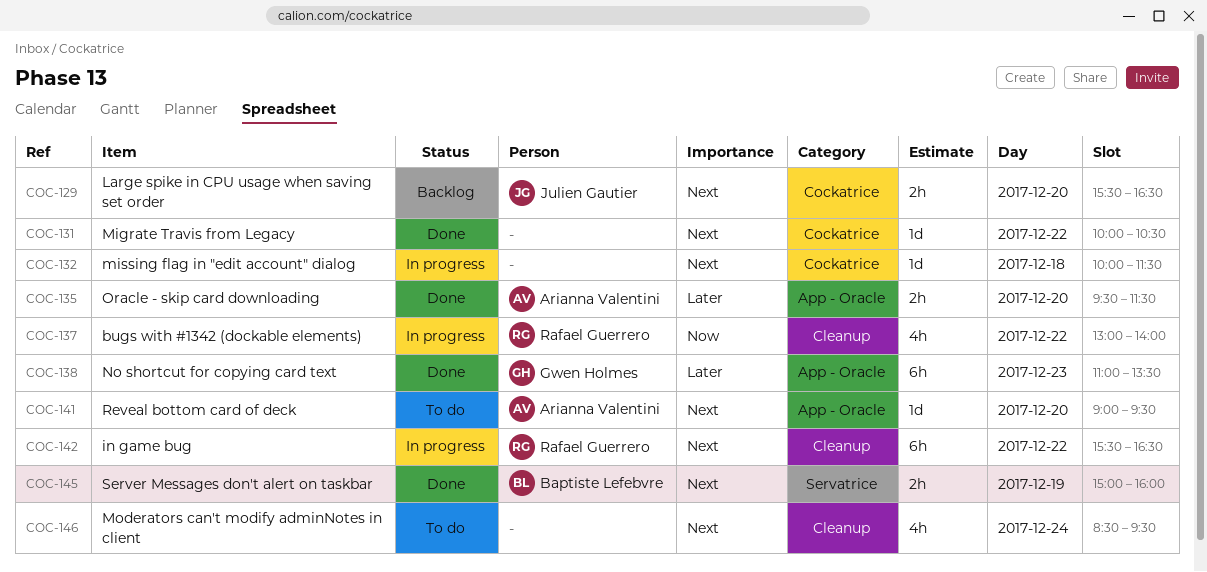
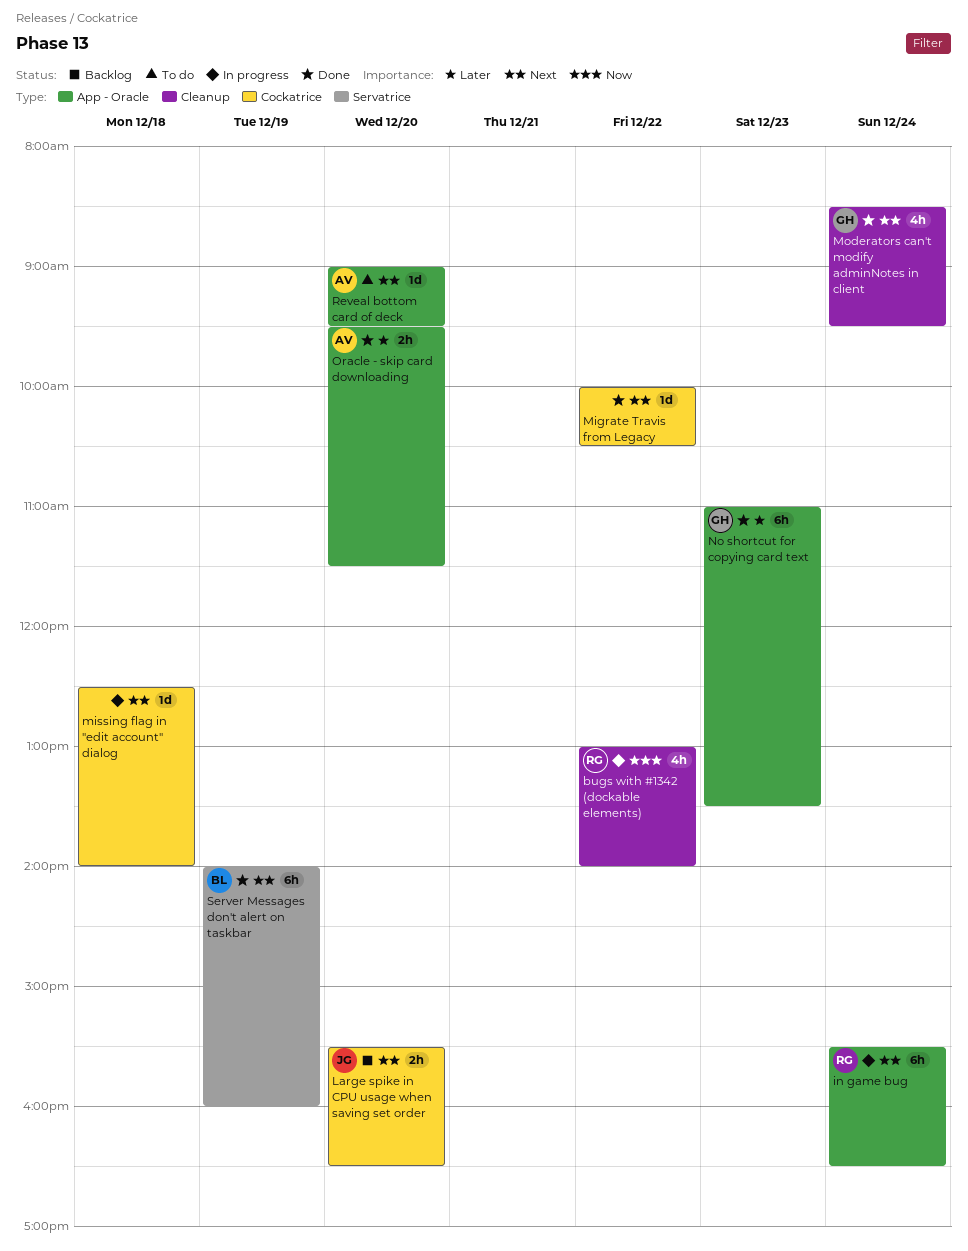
in game bug, label: Cleanup -> App - Oracle
in game bug, day: Dec 22 -> Dec 24
missing flag in "edit account" dialog, begins: 10:00 -> 12:30
missing flag in "edit account" dialog, ends: 11:30 -> 14:00
Moderators can't modify adminNotes in client, status: To do -> Done
Moderators can't modify adminNotes in client, owner: none -> Gwen Holmes
Server Messages don't alert on taskbar, estimate: 2h -> 6h
Server Messages don't alert on taskbar, begins: 15:00 -> 14:00

